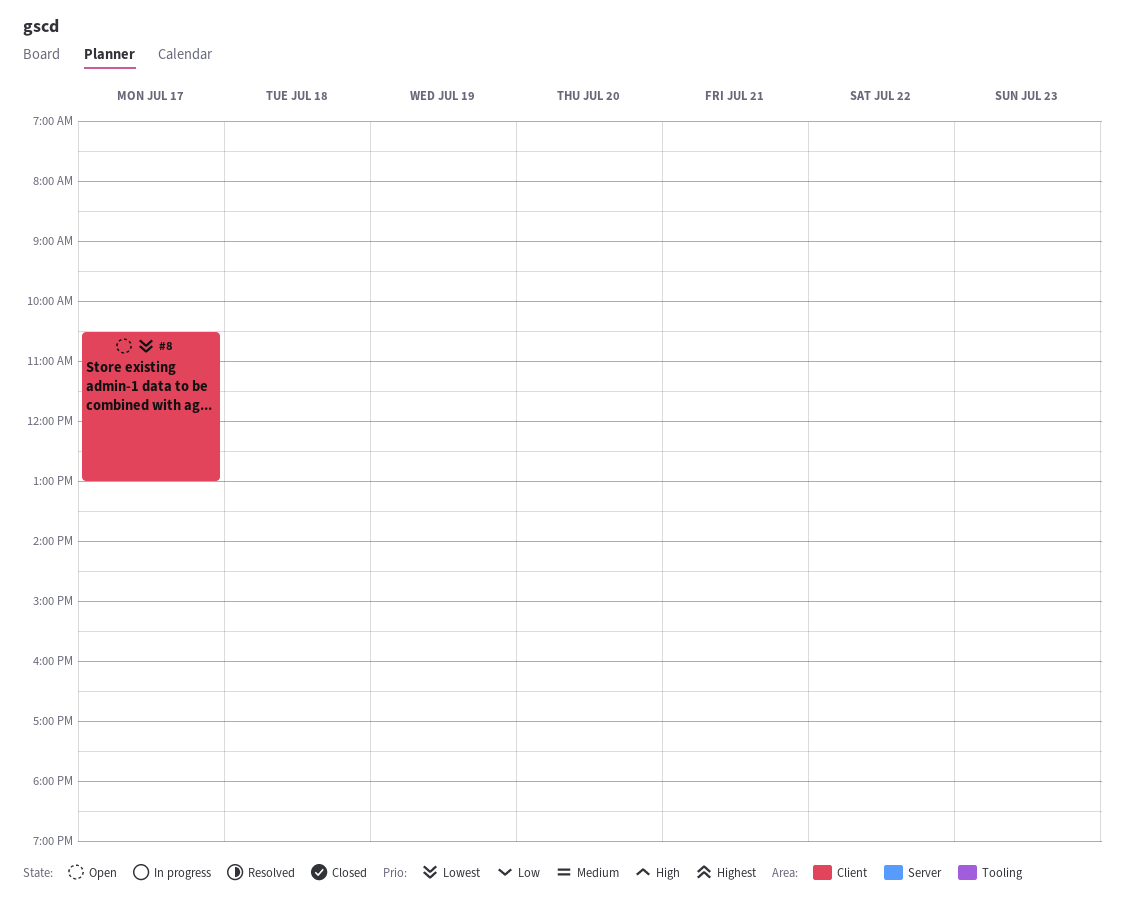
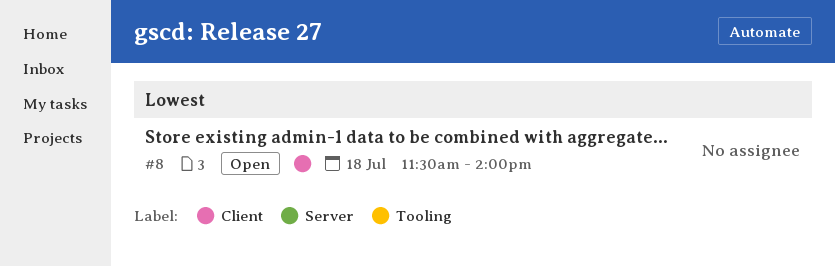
#8, day: Jul 17 -> Jul 18
#8, begins: 10:30 -> 11:30
#8, ends: 13:00 -> 14:00

